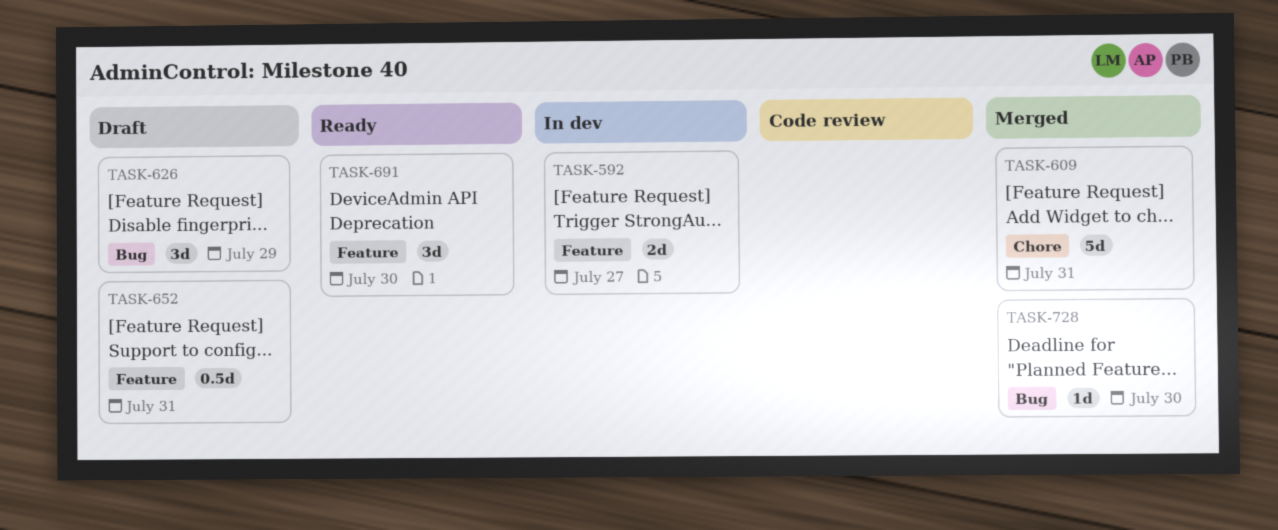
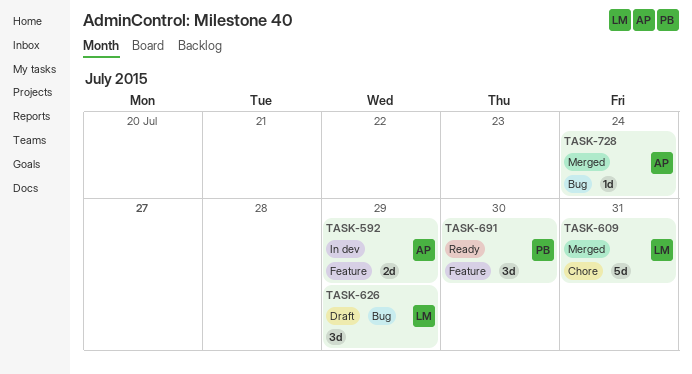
TASK-592, due: Jul 27 -> Jul 29
TASK-652: present -> none
TASK-728, due: Jul 30 -> Jul 24

